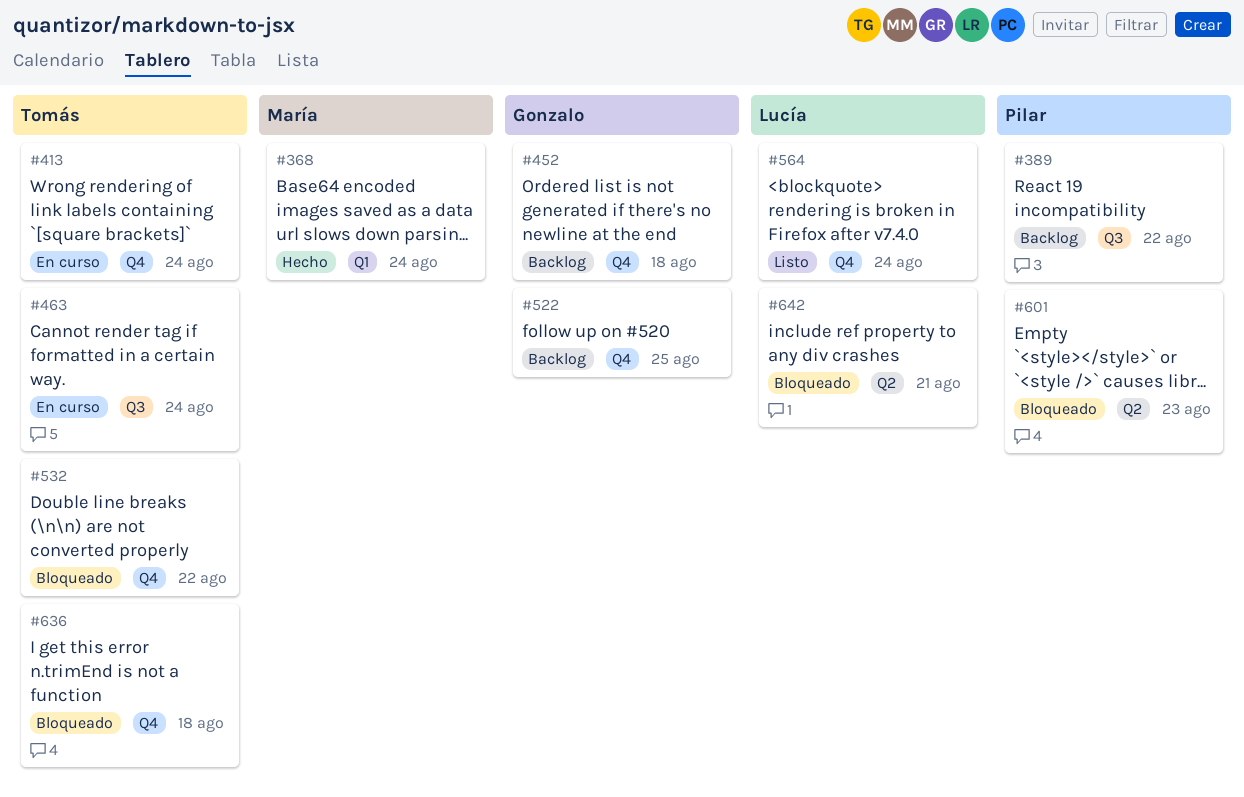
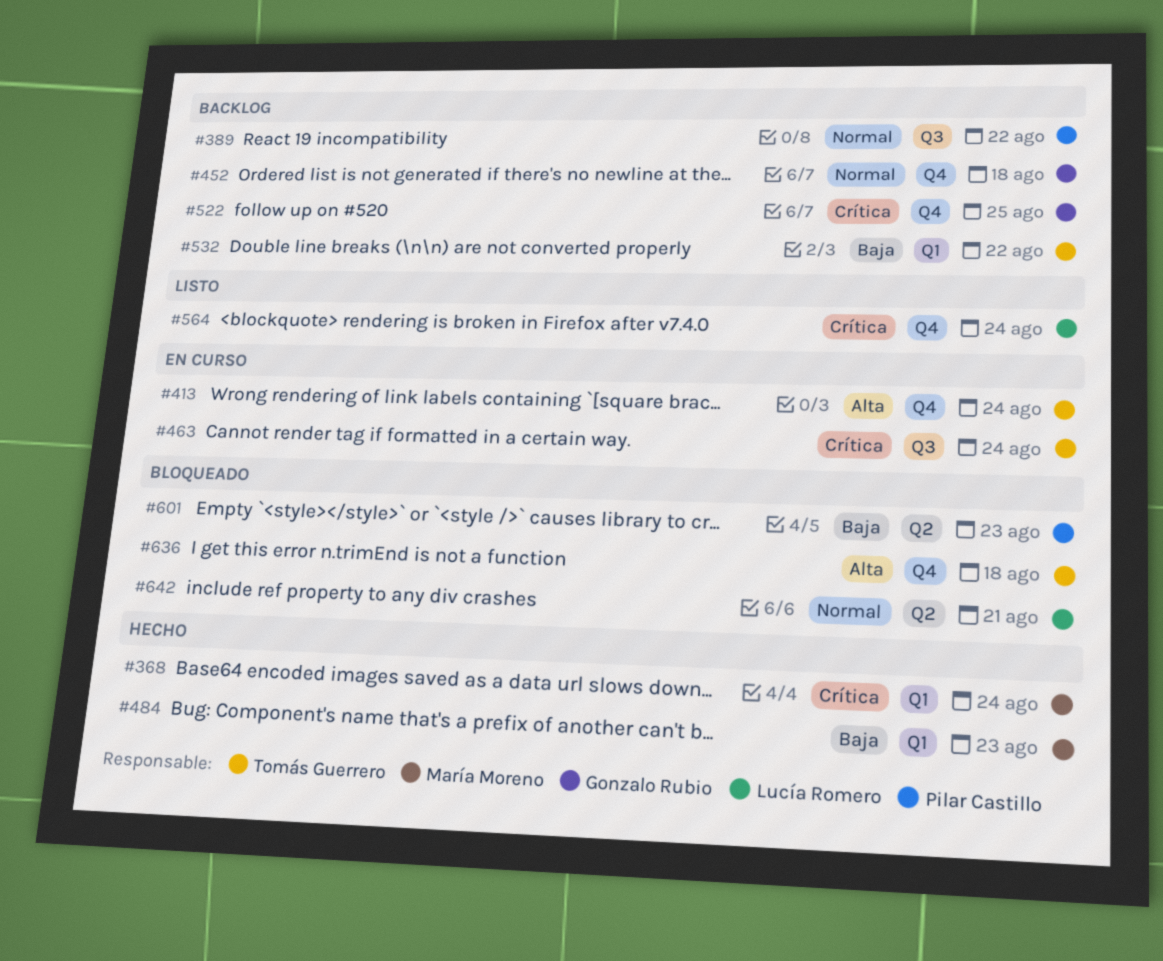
#484: none -> present
#532, status: Bloqueado -> Backlog
#532, label: Q4 -> Q1

